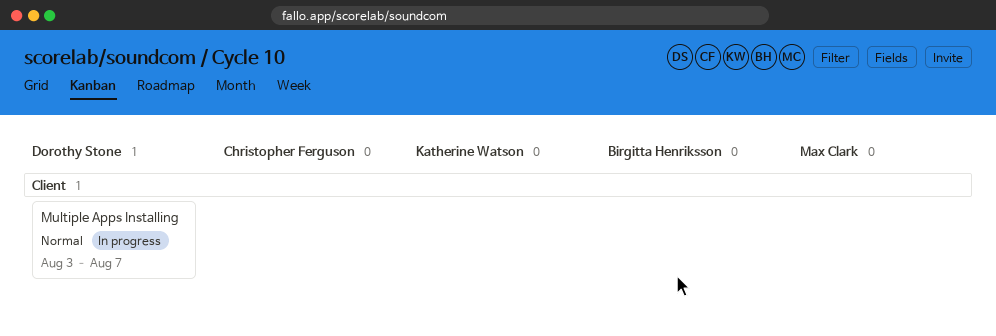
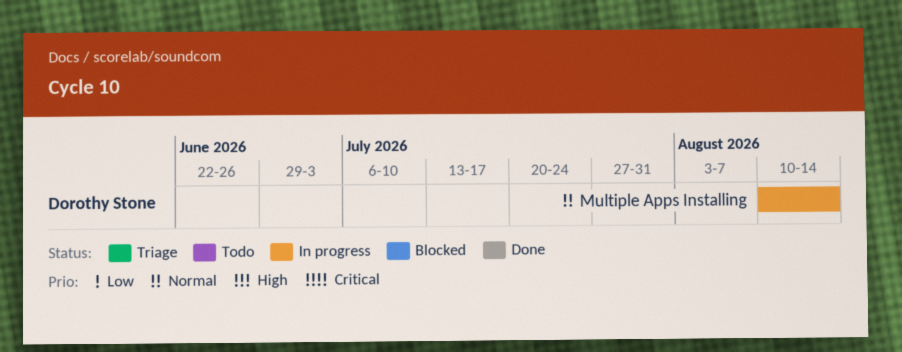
Multiple Apps Installing, start: Aug 3 -> Aug 10
Multiple Apps Installing, due: Aug 7 -> Aug 14

